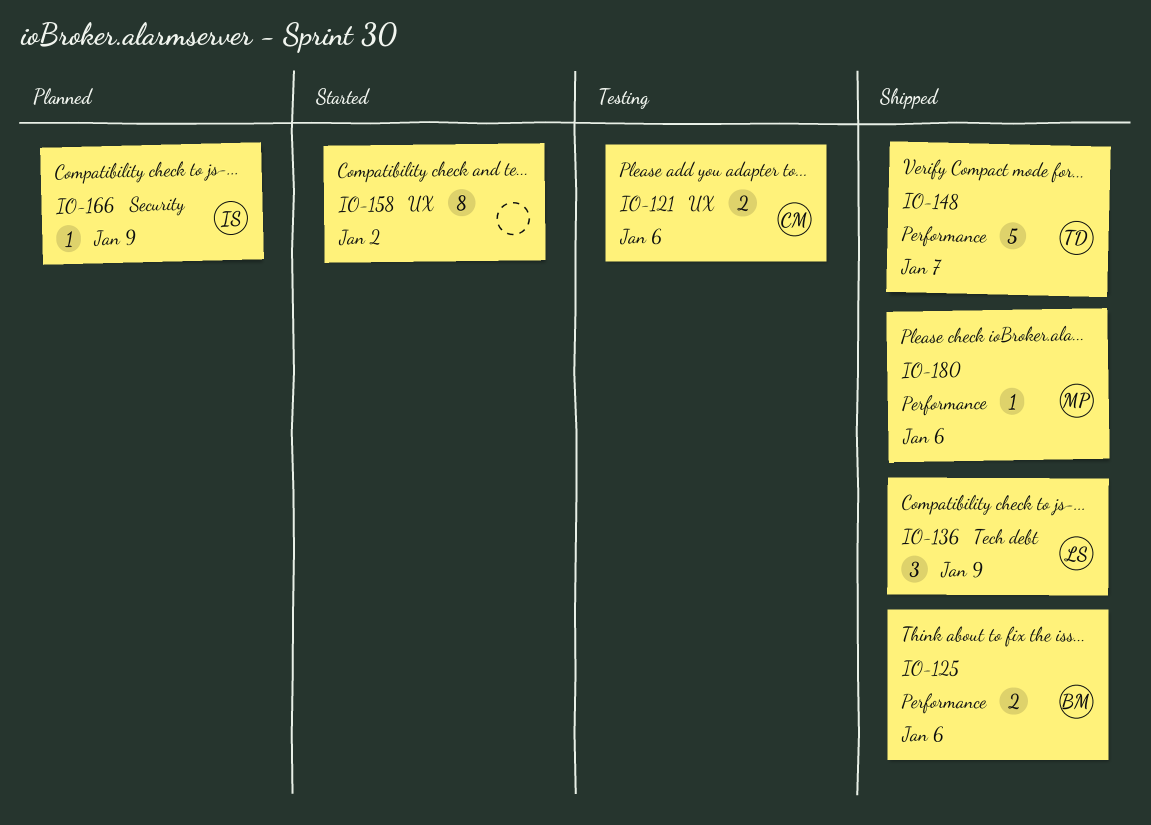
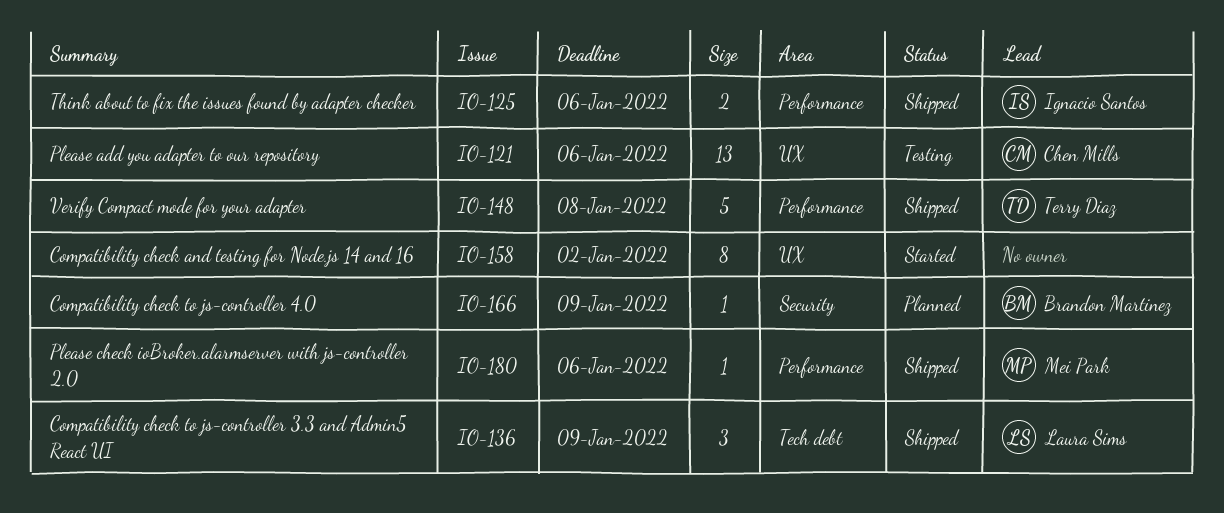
IO-121, estimate: 2 -> 13
IO-125, owner: Brandon Martinez -> Ignacio Santos
IO-148, due: Jan 7 -> Jan 8
IO-166, owner: Ignacio Santos -> Brandon Martinez

